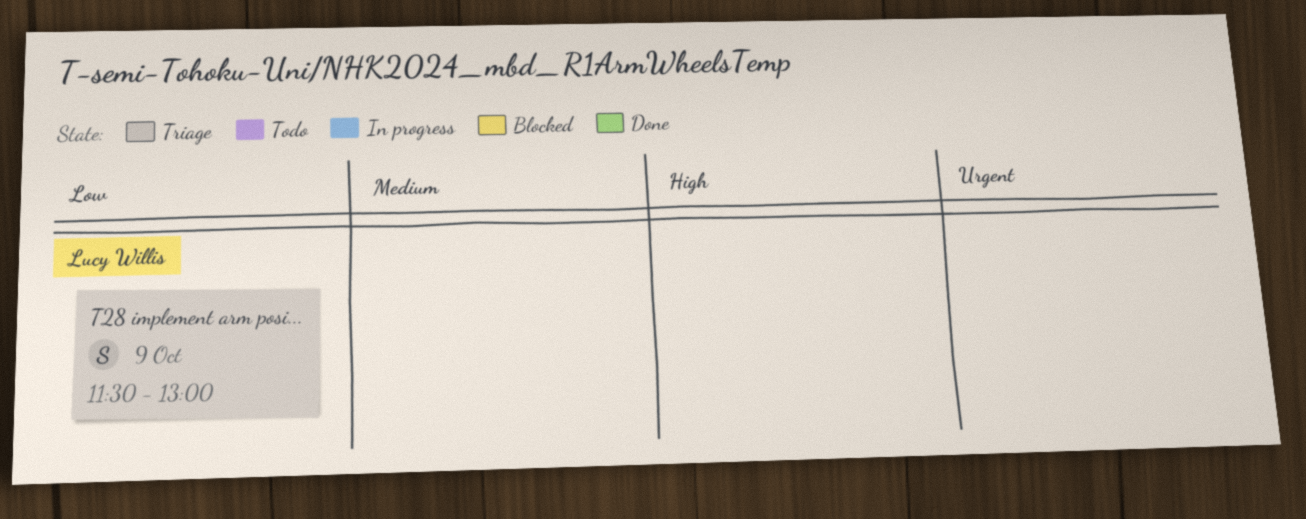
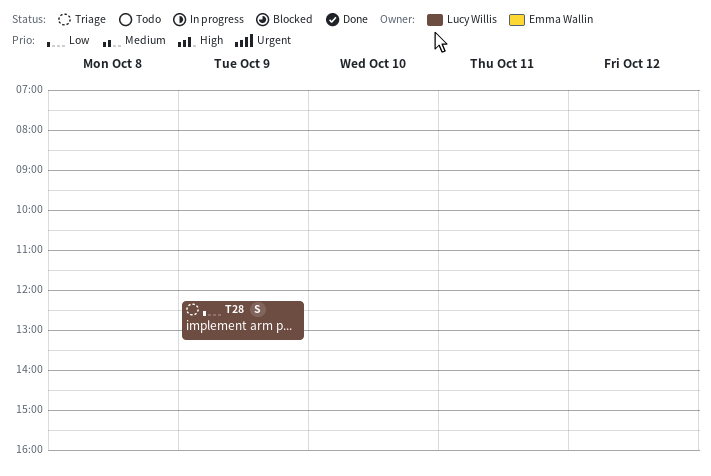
T28, begins: 11:30 -> 12:15
T28, ends: 13:00 -> 13:15

